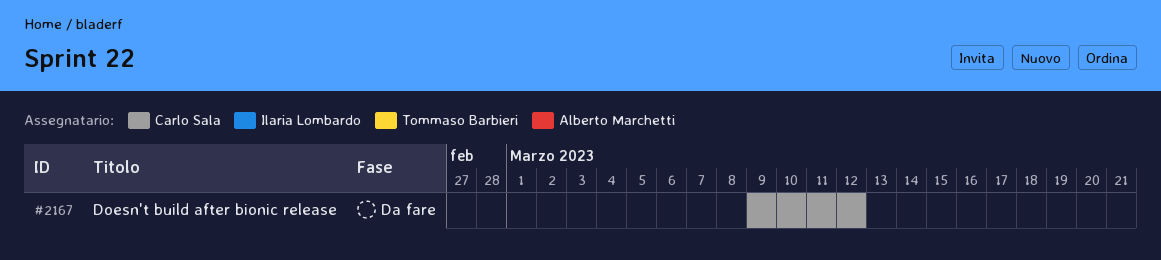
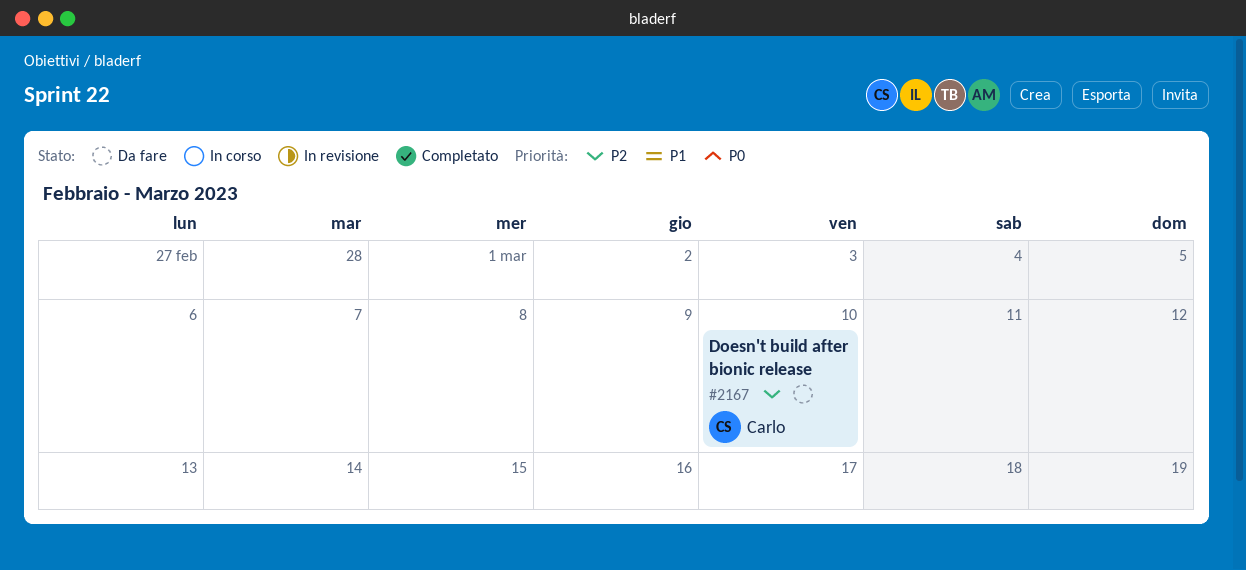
#2167, due: Mar 12 -> Mar 10

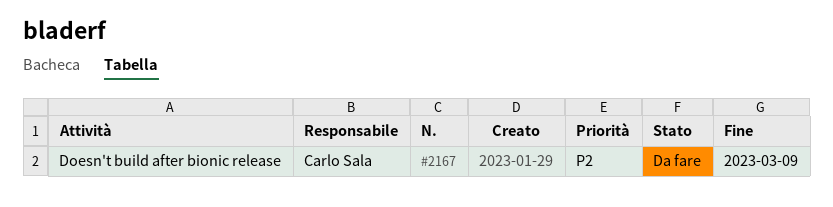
#2167, due: Mar 10 -> Mar 9

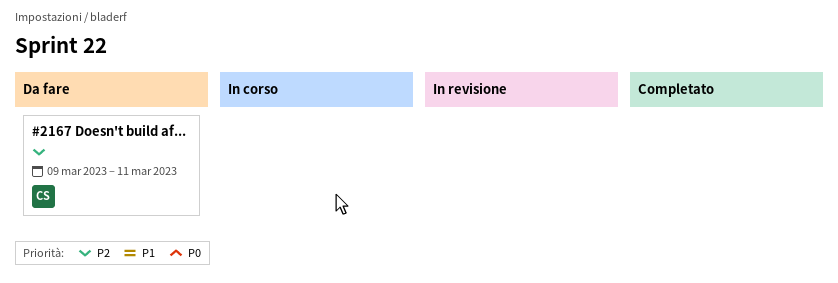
#2167, due: Mar 9 -> Mar 11

